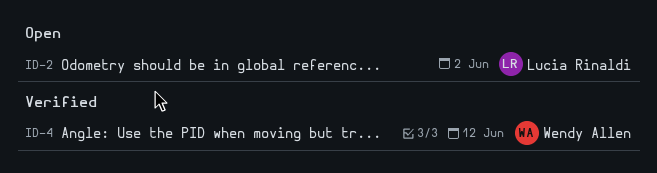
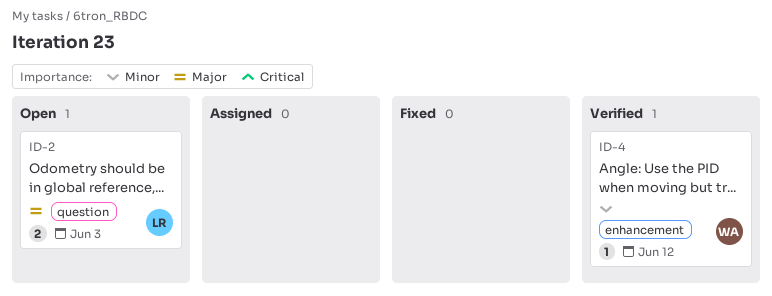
ID-2, due: Jun 2 -> Jun 3

